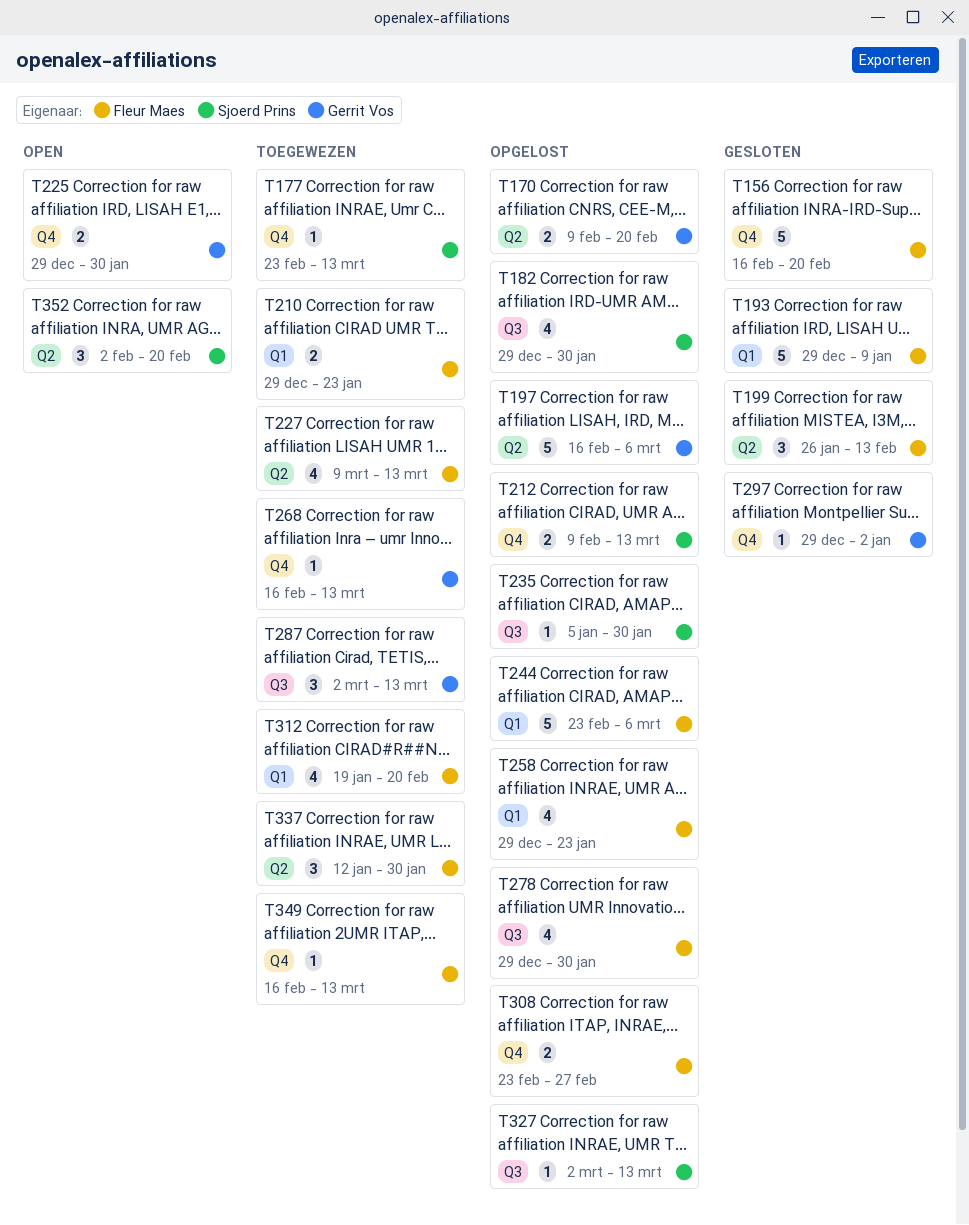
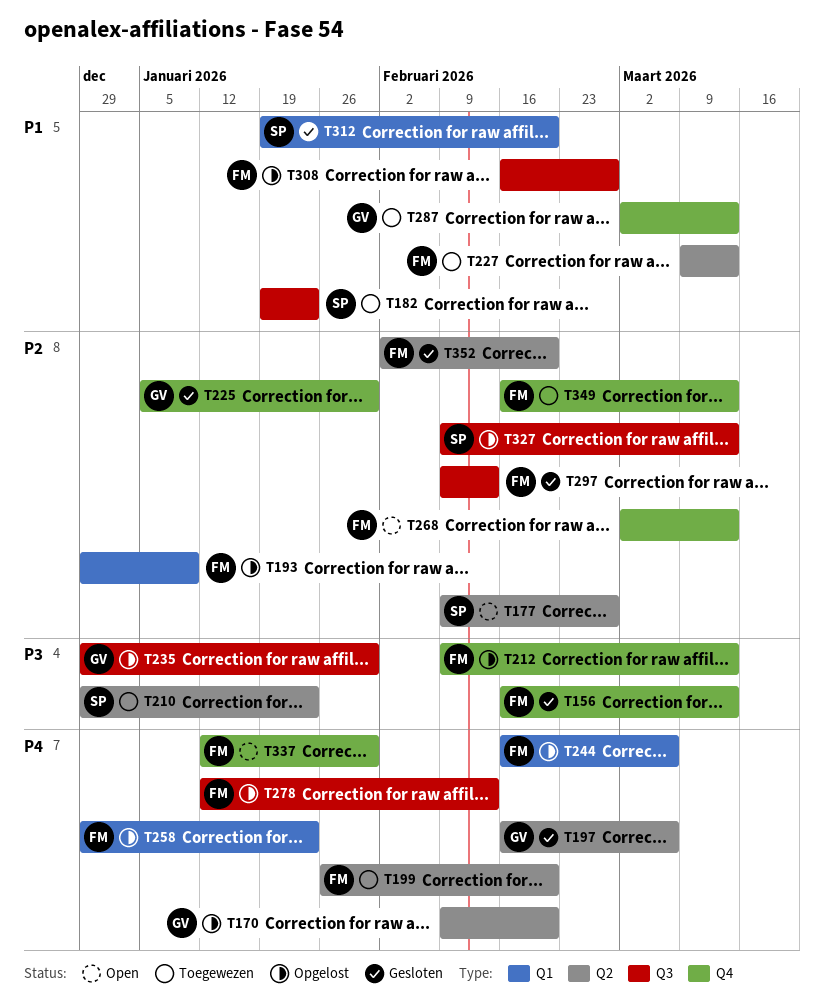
T156, due: Feb 20 -> Mar 13
T177, status: Toegewezen -> Open
T177, label: Q4 -> Q2
T177, start: Feb 23 -> Feb 9
T177, due: Mar 13 -> Feb 27
T182, status: Opgelost -> Toegewezen
T182, start: Dec 29 -> Jan 19
T182, due: Jan 30 -> Jan 23
T193, status: Gesloten -> Opgelost
T197, status: Opgelost -> Gesloten
T199, status: Gesloten -> Toegewezen
T199, due: Feb 13 -> Feb 20
T210, owner: Fleur Maes -> Sjoerd Prins
T210, label: Q1 -> Q2
T212, owner: Sjoerd Prins -> Fleur Maes
T225, status: Open -> Gesloten
T225, start: Dec 29 -> Jan 5
T235, owner: Sjoerd Prins -> Gerrit Vos
T235, start: Jan 5 -> Dec 29
T244, start: Feb 23 -> Feb 16
T268, status: Toegewezen -> Open
T268, owner: Gerrit Vos -> Fleur Maes
T268, start: Feb 16 -> Mar 2
T278, start: Dec 29 -> Jan 12
T278, due: Jan 30 -> Feb 13
T287, label: Q3 -> Q4
T297, owner: Gerrit Vos -> Fleur Maes
T297, label: Q4 -> Q3
T297, start: Dec 29 -> Feb 9
T297, due: Jan 2 -> Feb 13
T308, label: Q4 -> Q3
T308, start: Feb 23 -> Feb 16
T312, status: Toegewezen -> Gesloten
T312, owner: Fleur Maes -> Sjoerd Prins
T327, start: Mar 2 -> Feb 9
T337, status: Toegewezen -> Open
T337, label: Q2 -> Q4
T352, status: Open -> Gesloten
T352, owner: Sjoerd Prins -> Fleur Maes

